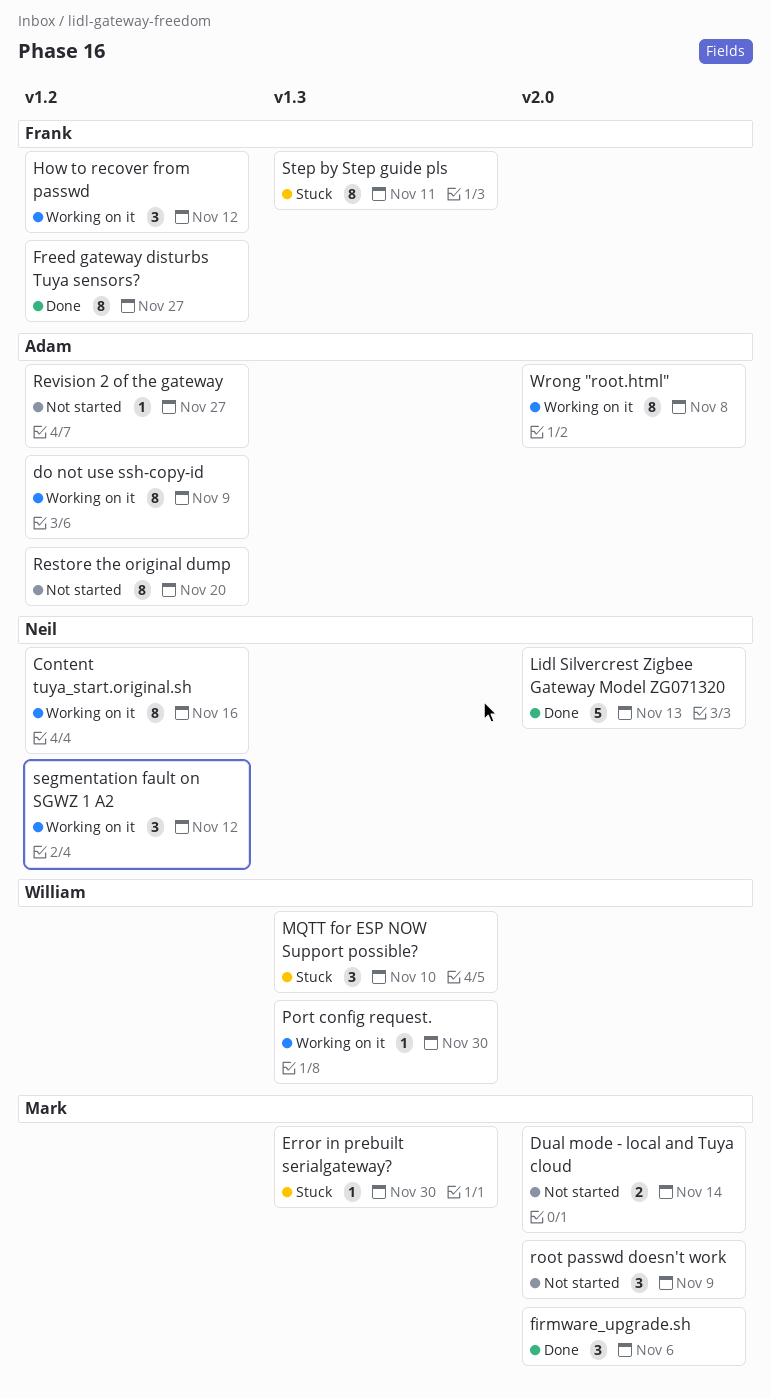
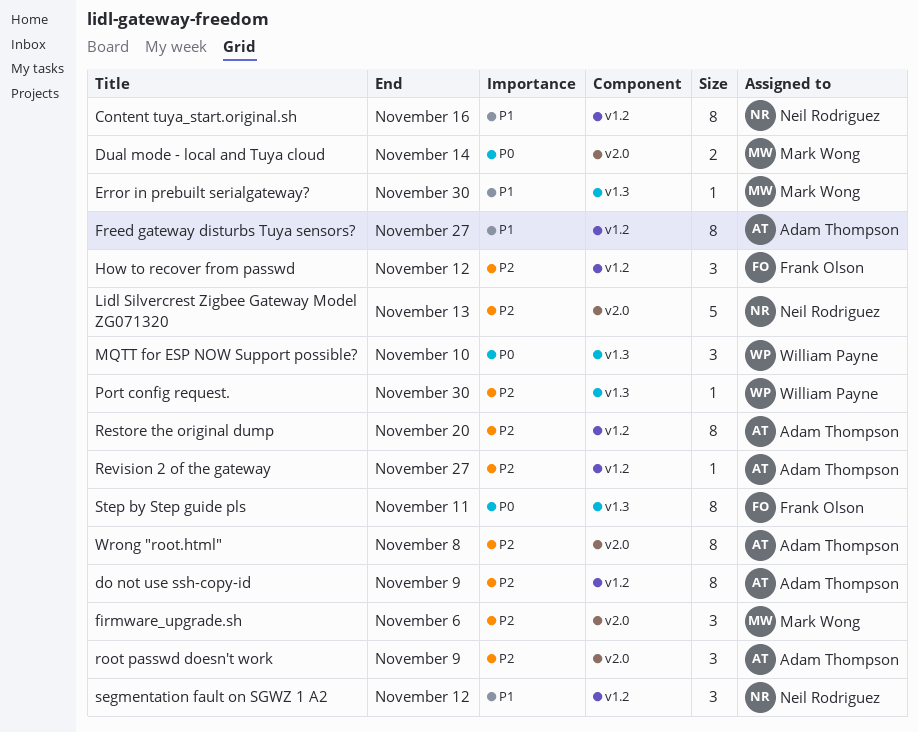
Freed gateway disturbs Tuya sensors?, owner: Frank Olson -> Adam Thompson
root passwd doesn't work, owner: Mark Wong -> Adam Thompson

